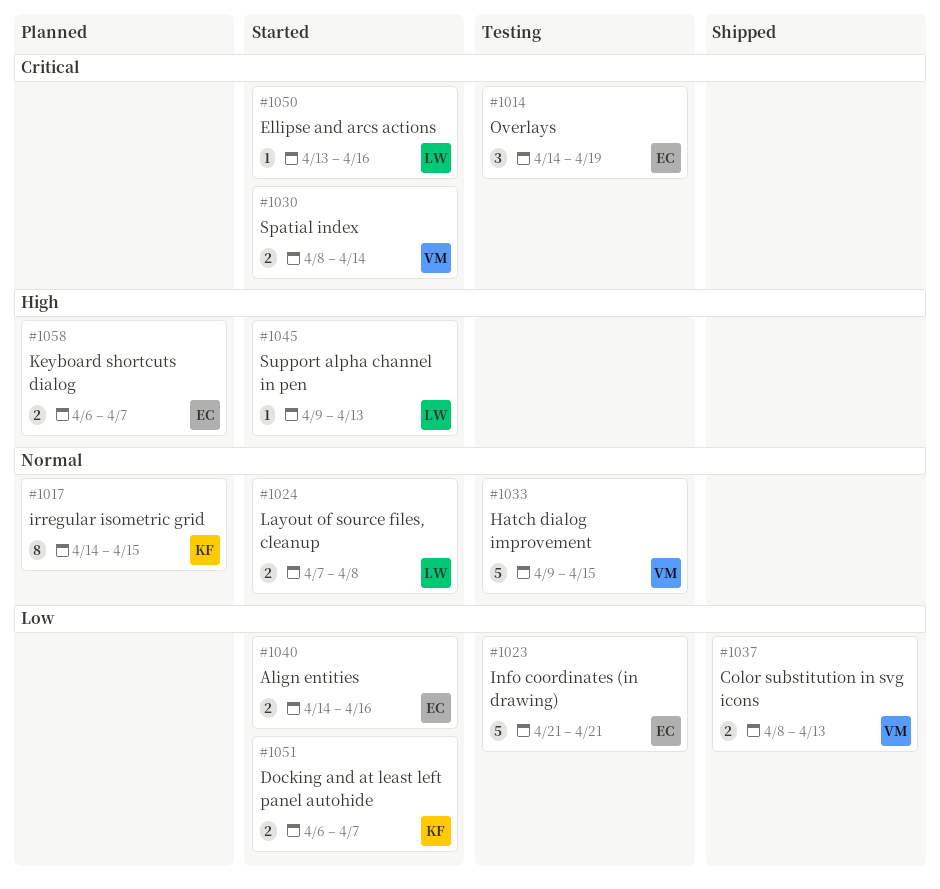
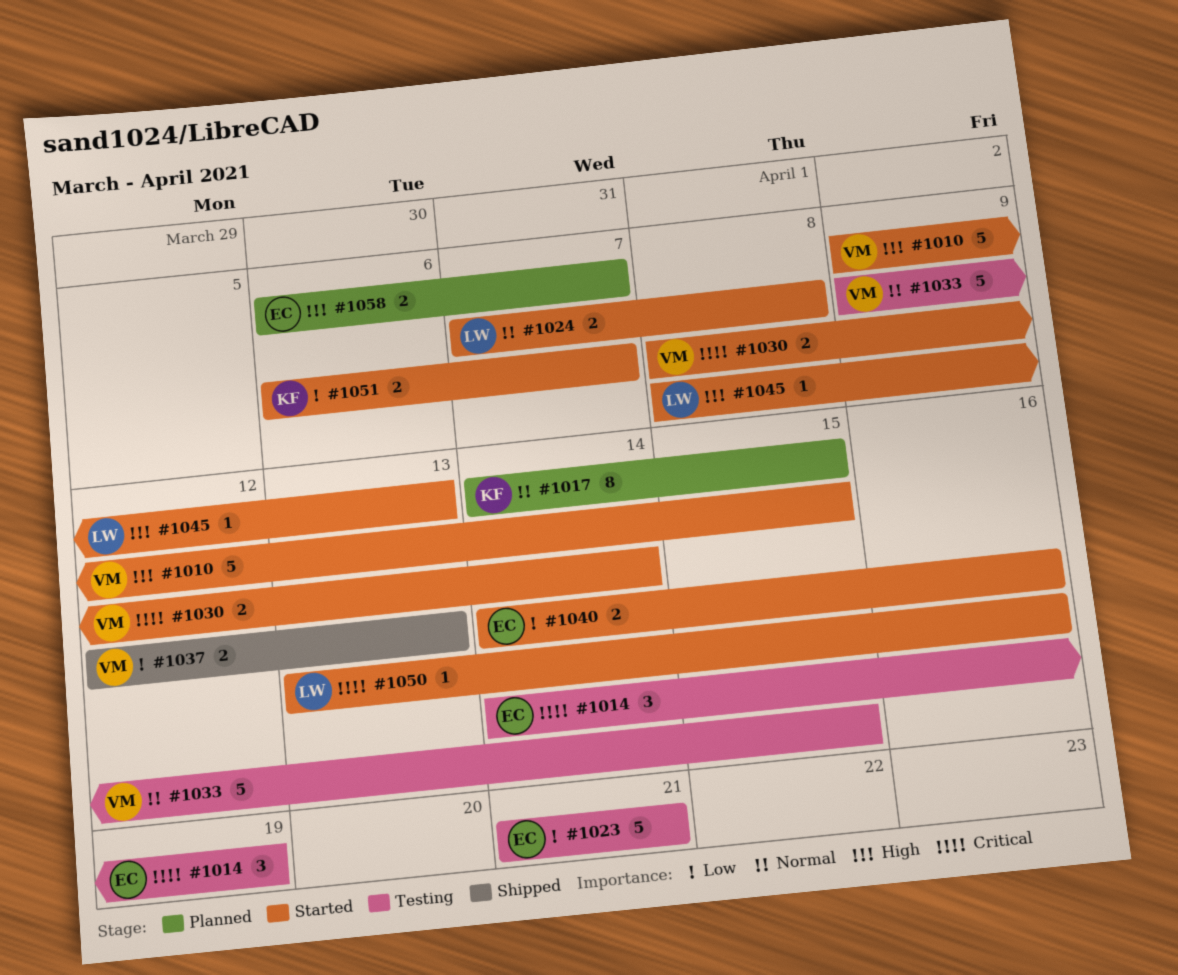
#1010: none -> present
#1037, start: Apr 8 -> Apr 12
#1045, start: Apr 9 -> Apr 8

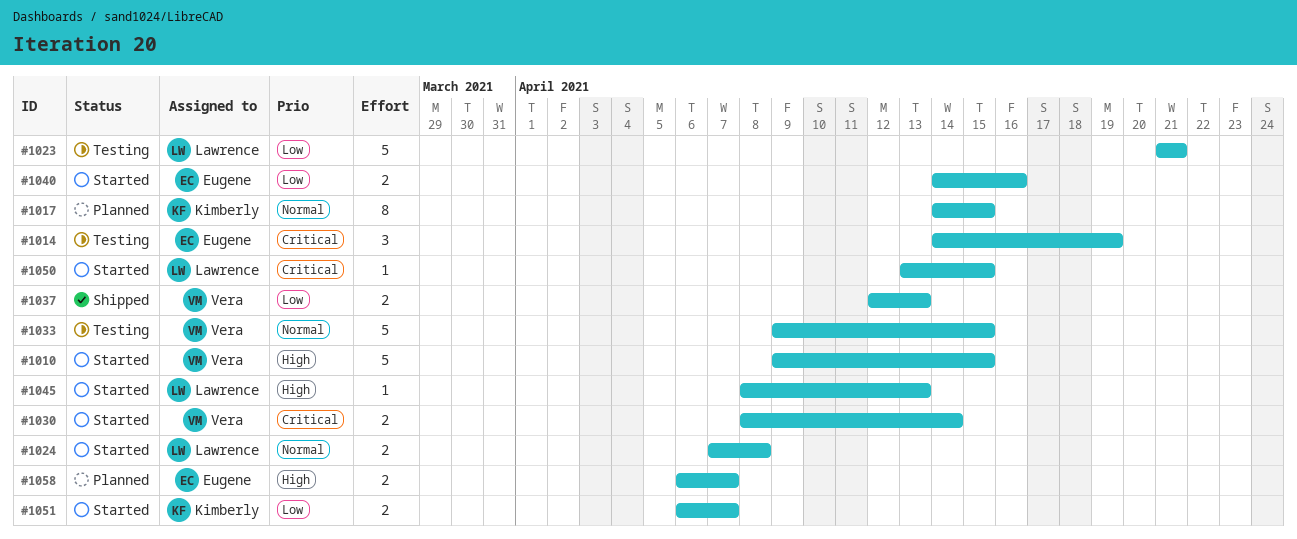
#1023, owner: Eugene -> Lawrence
#1050, due: Apr 16 -> Apr 15

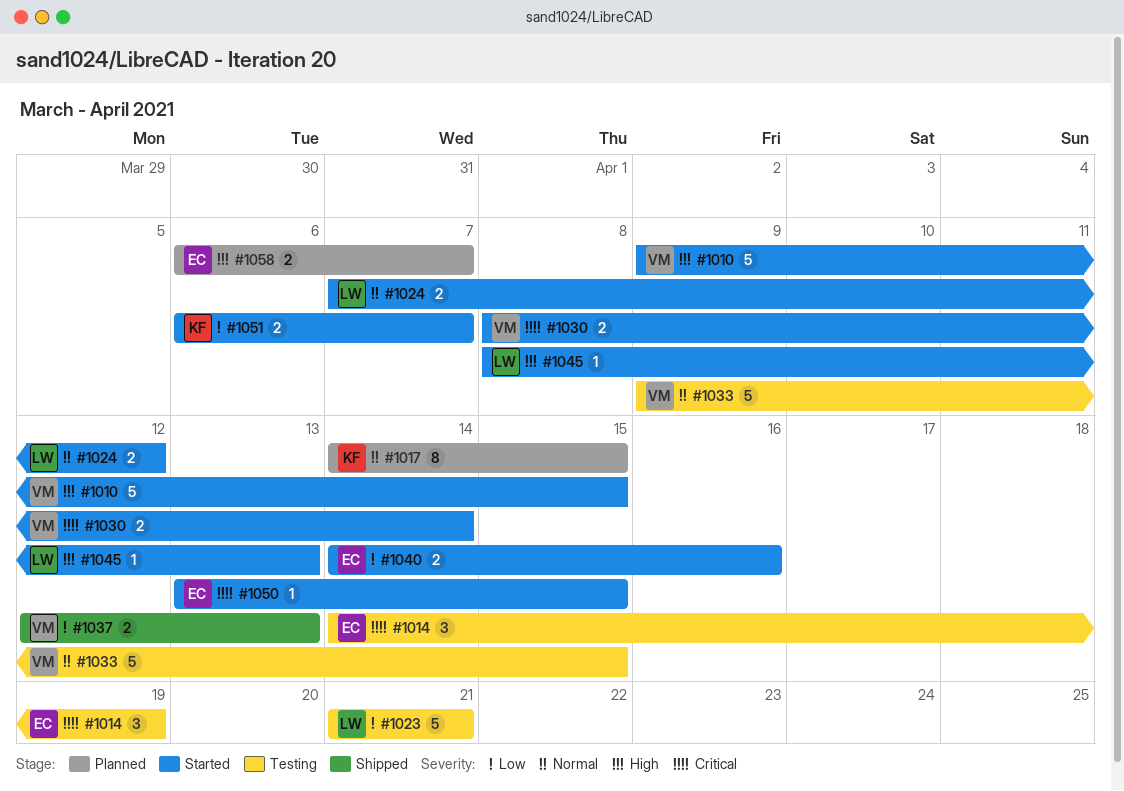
#1024, due: Apr 8 -> Apr 12
#1050, owner: Lawrence -> Eugene

